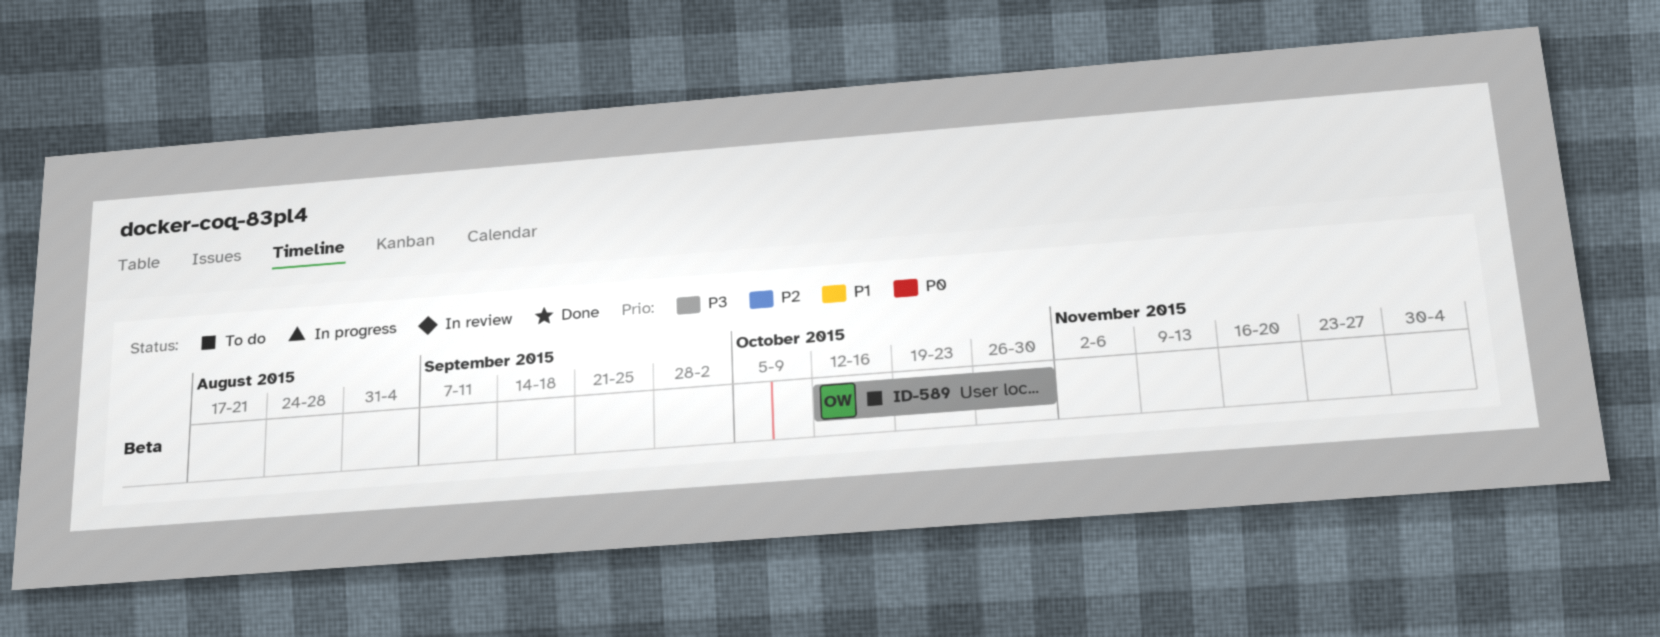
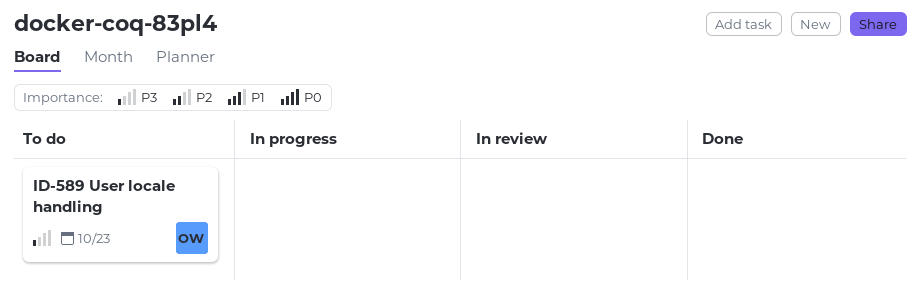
ID-589, due: Oct 30 -> Oct 23

